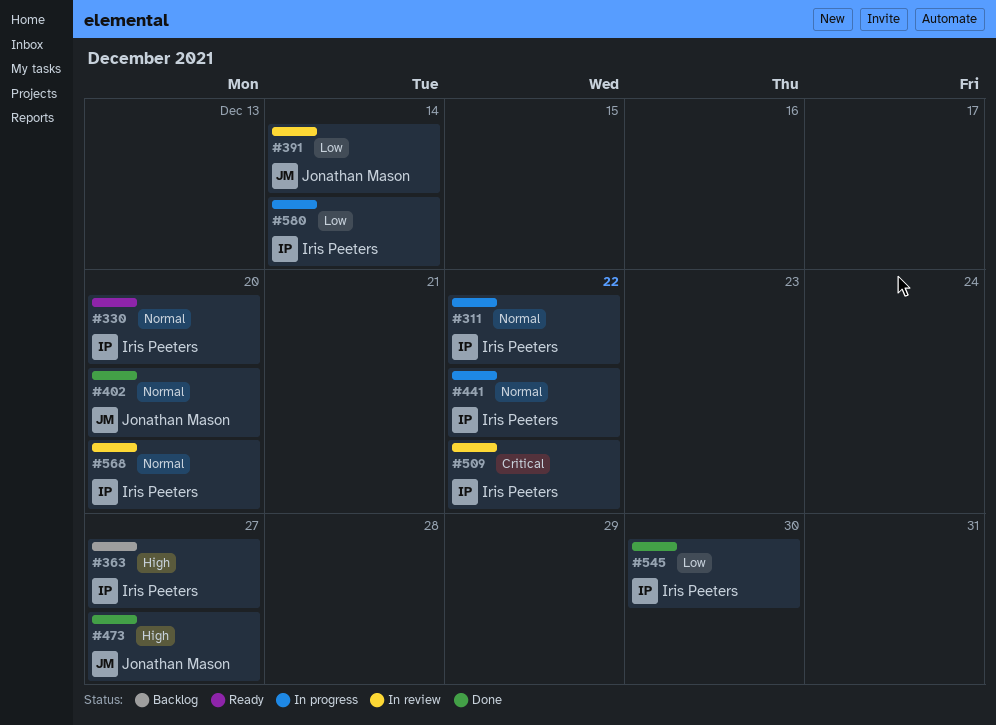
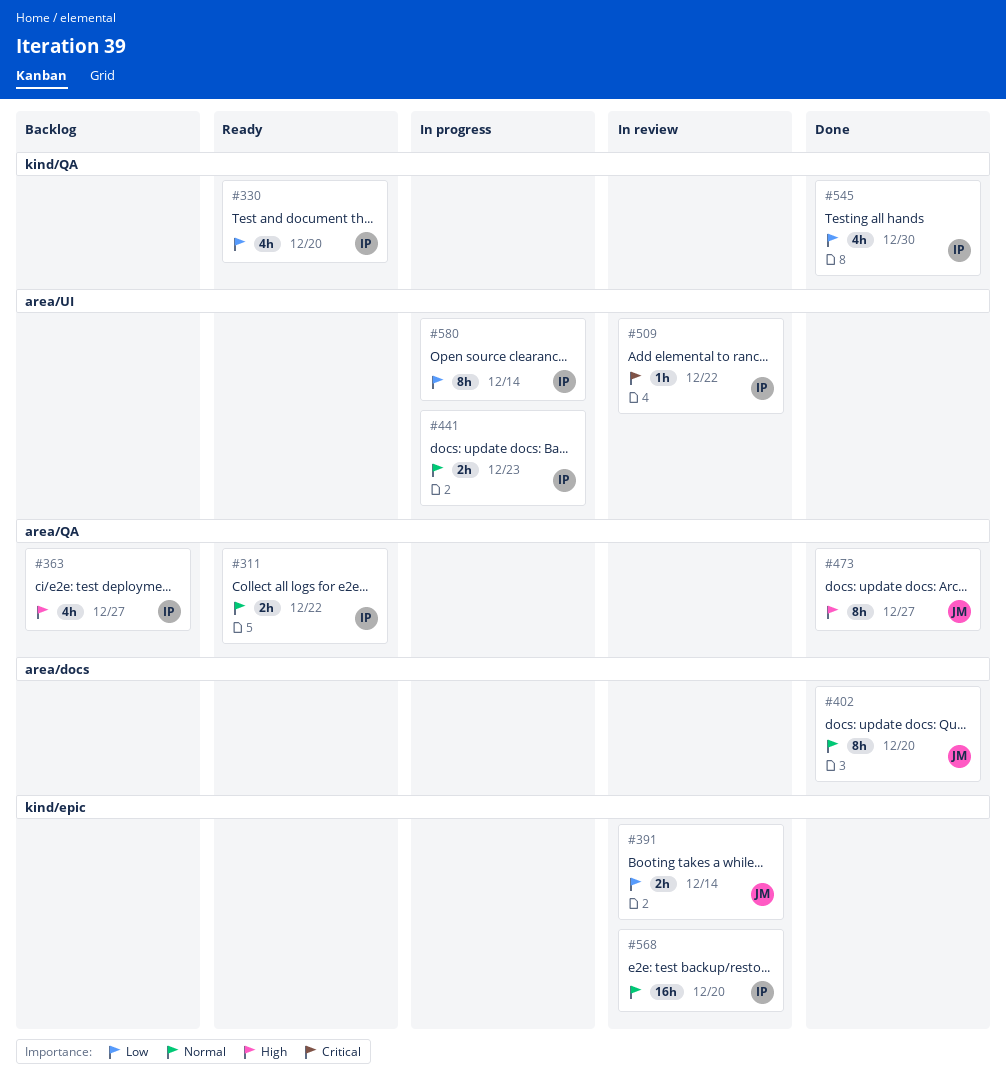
#311, status: In progress -> Ready
#330, priority: Normal -> Low
#441, due: Dec 22 -> Dec 23

